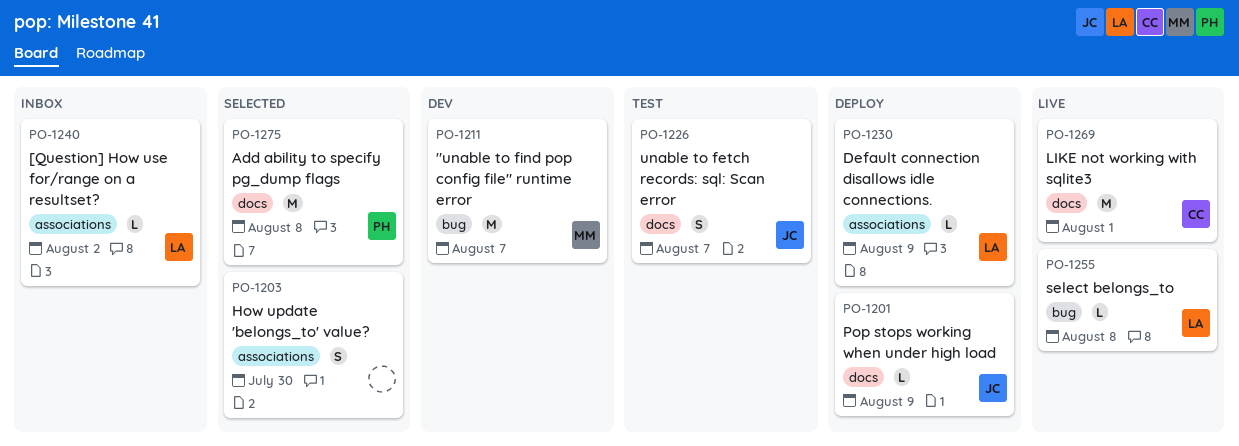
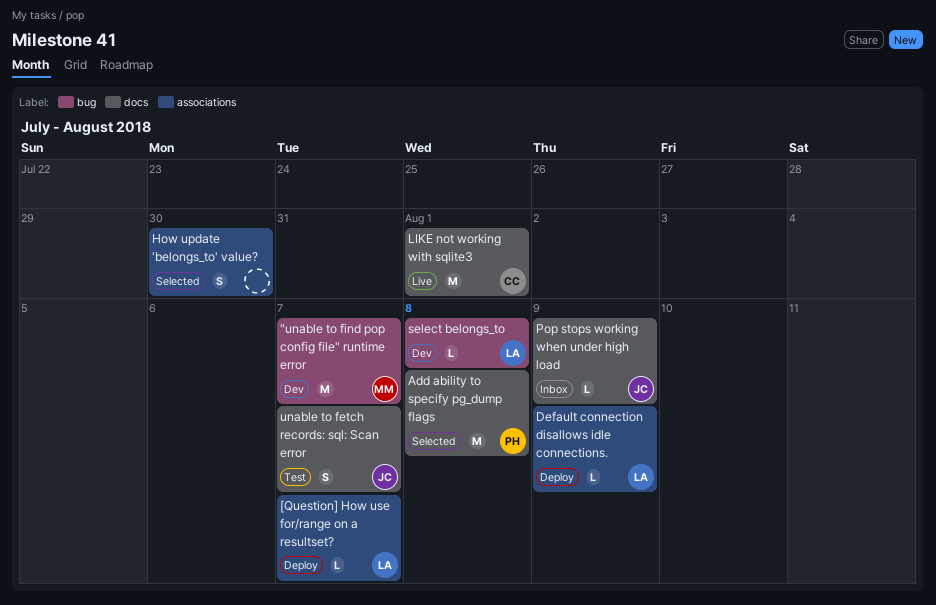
[Question] How use for/range on a resultset?, status: Inbox -> Deploy
[Question] How use for/range on a resultset?, due: Aug 2 -> Aug 7
Pop stops working when under high load, status: Deploy -> Inbox
select belongs_to, status: Live -> Dev

